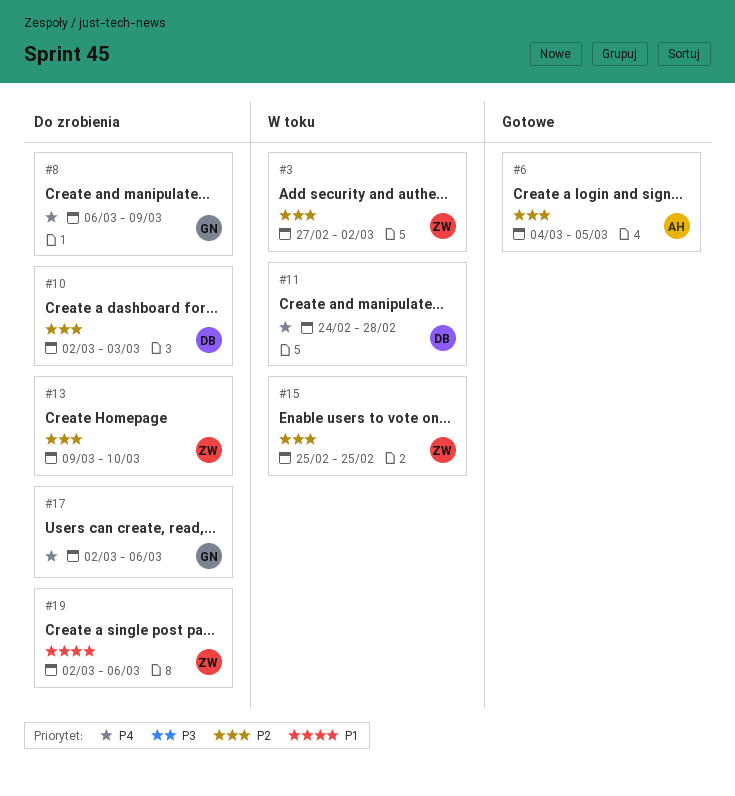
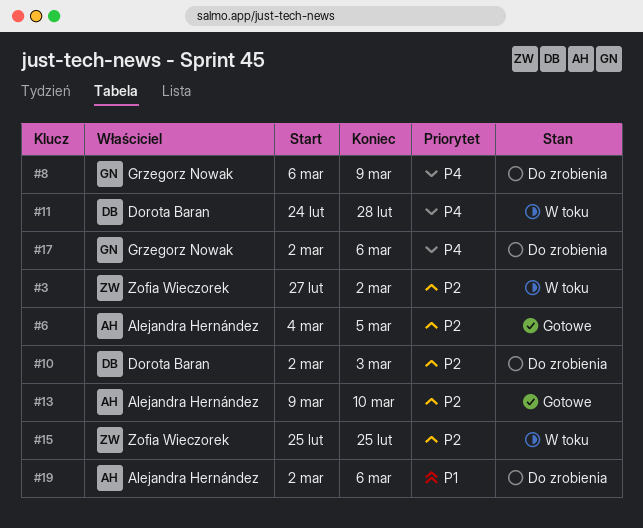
#13, status: Do zrobienia -> Gotowe
#13, owner: Zofia Wieczorek -> Alejandra Hernández
#19, owner: Zofia Wieczorek -> Alejandra Hernández

